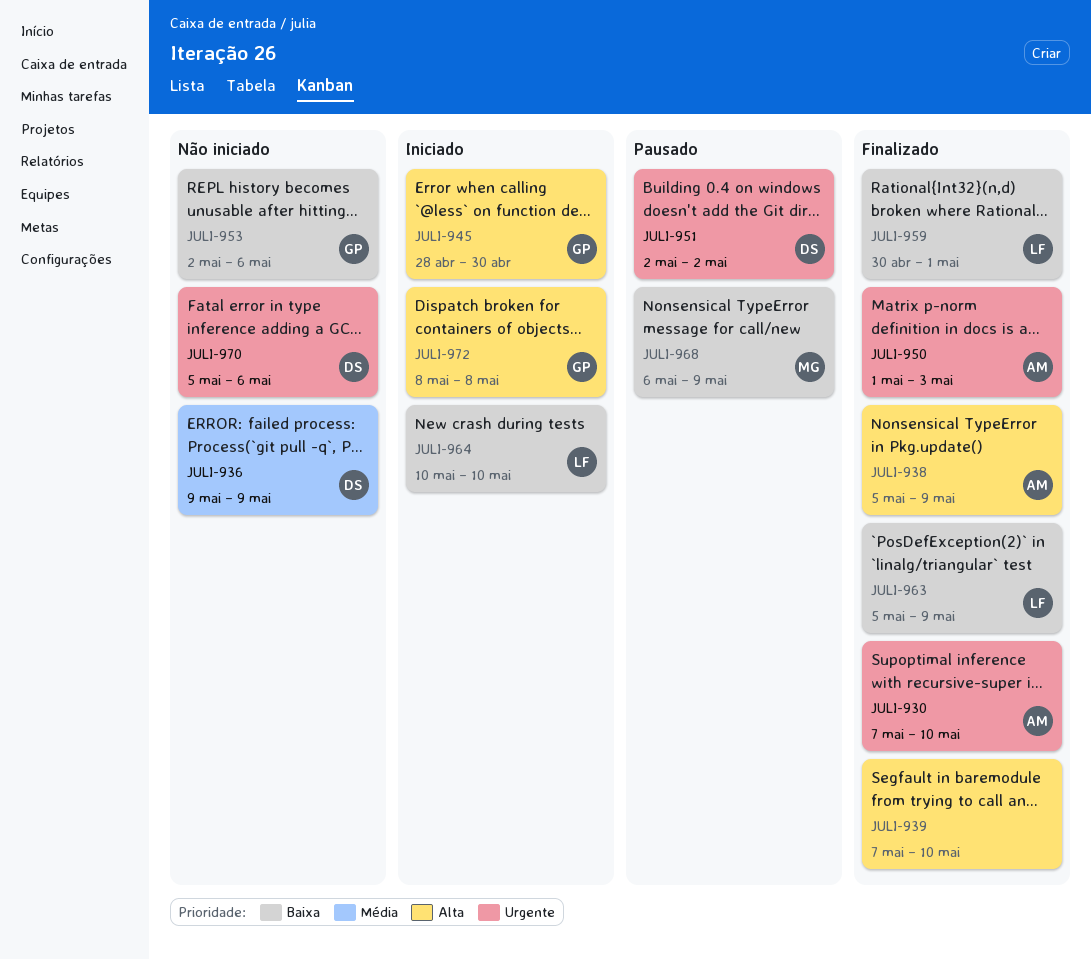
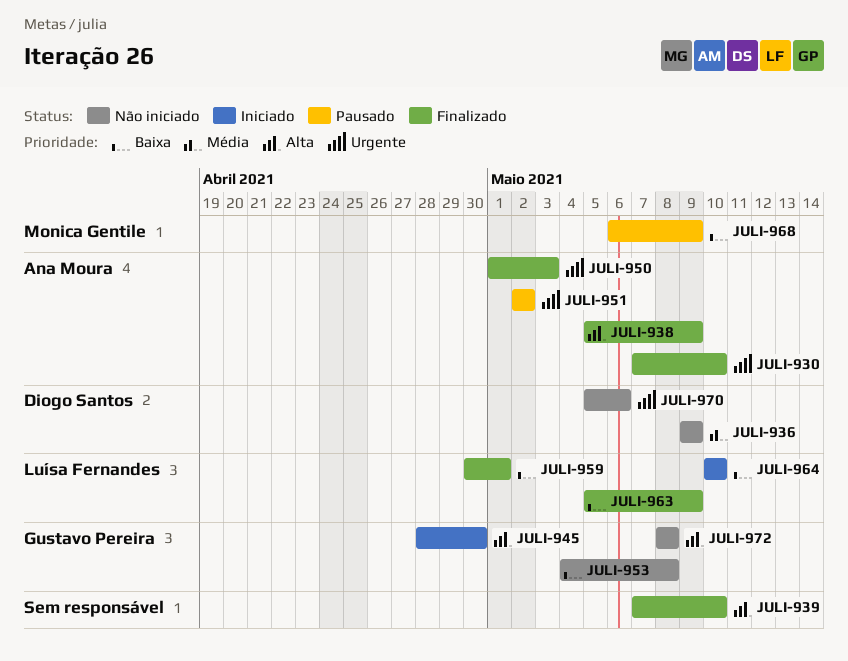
JULI-951, owner: Diogo Santos -> Ana Moura
JULI-953, start: May 2 -> May 4
JULI-953, due: May 6 -> May 8
JULI-972, status: Iniciado -> Não iniciado

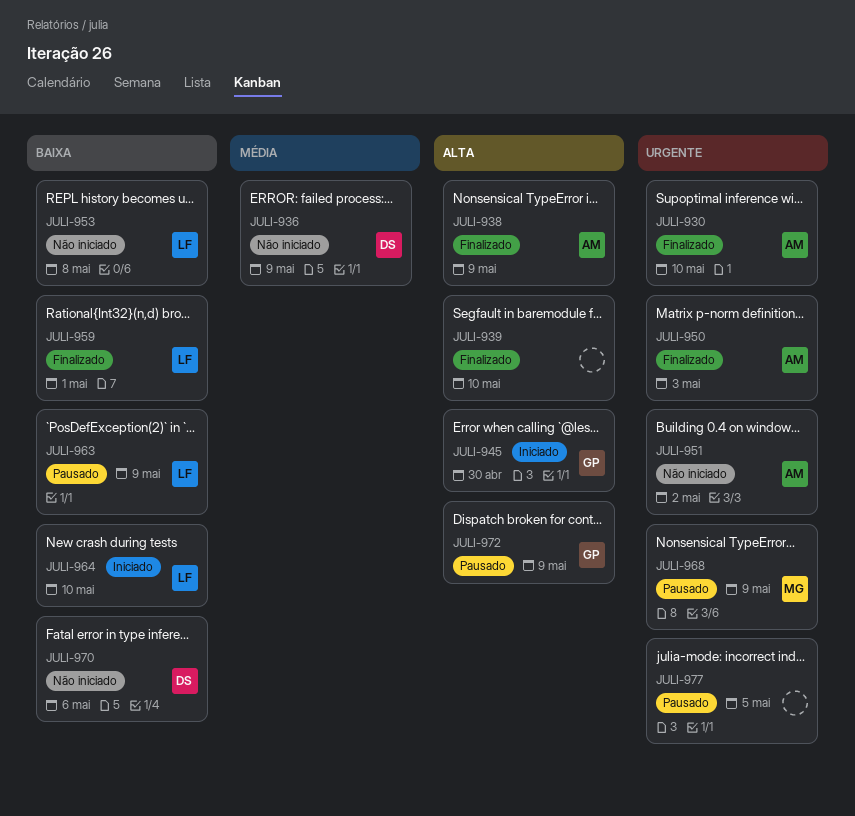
JULI-951, status: Pausado -> Não iniciado
JULI-953, owner: Gustavo Pereira -> Luísa Fernandes
JULI-963, status: Finalizado -> Pausado
JULI-968, priority: Baixa -> Urgente
JULI-970, priority: Urgente -> Baixa
JULI-972, status: Não iniciado -> Pausado
JULI-972, due: May 8 -> May 9
JULI-977: none -> present

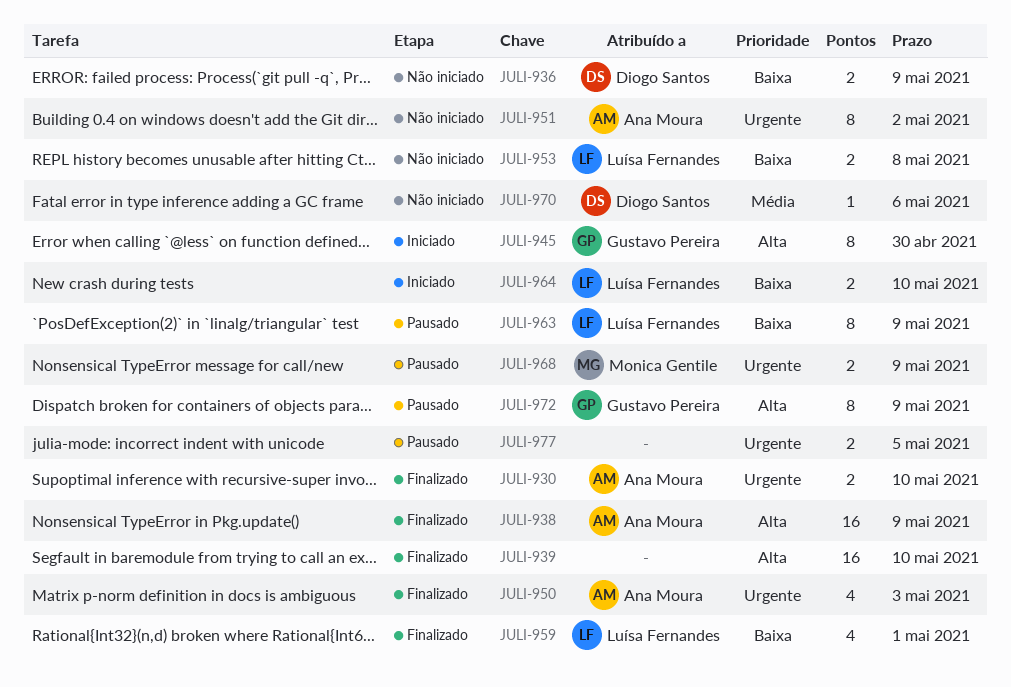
JULI-936, priority: Média -> Baixa
JULI-970, priority: Baixa -> Média

